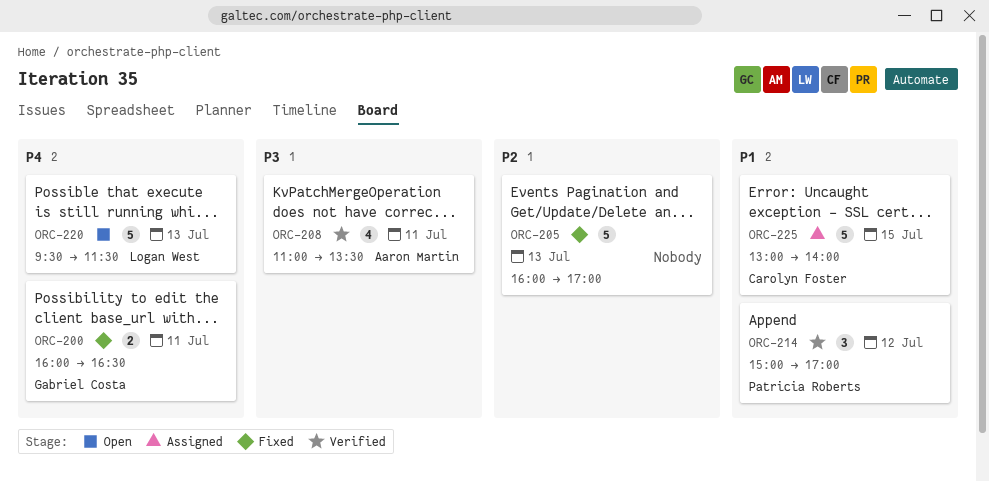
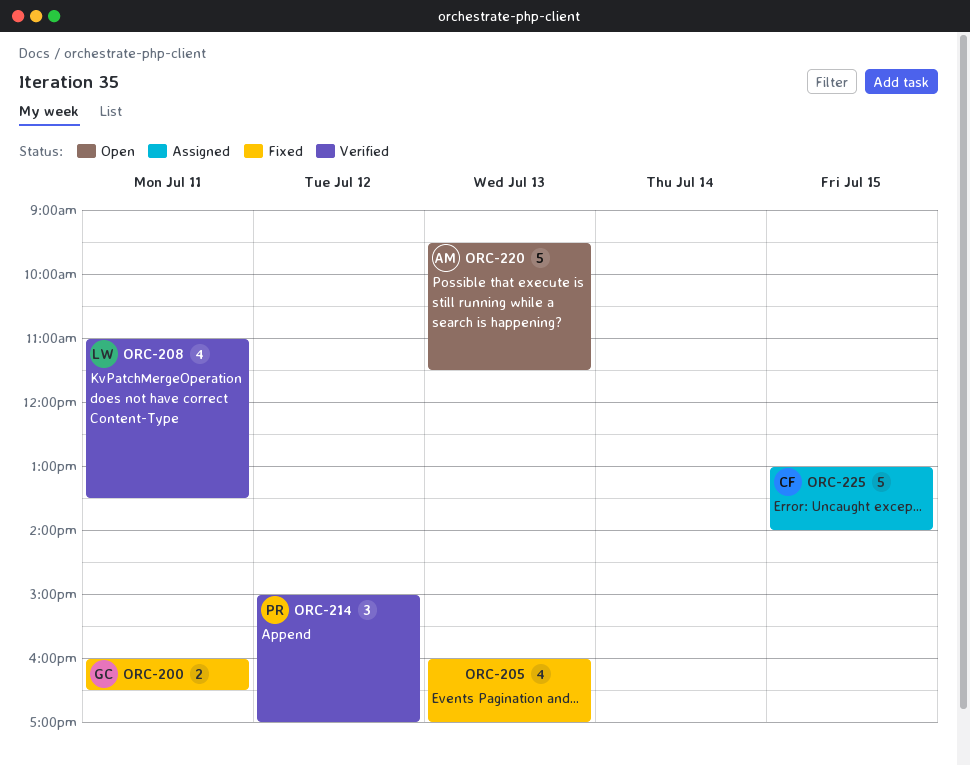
ORC-205, estimate: 5 -> 4
ORC-208, owner: Aaron Martin -> Logan West
ORC-220, owner: Logan West -> Aaron Martin

